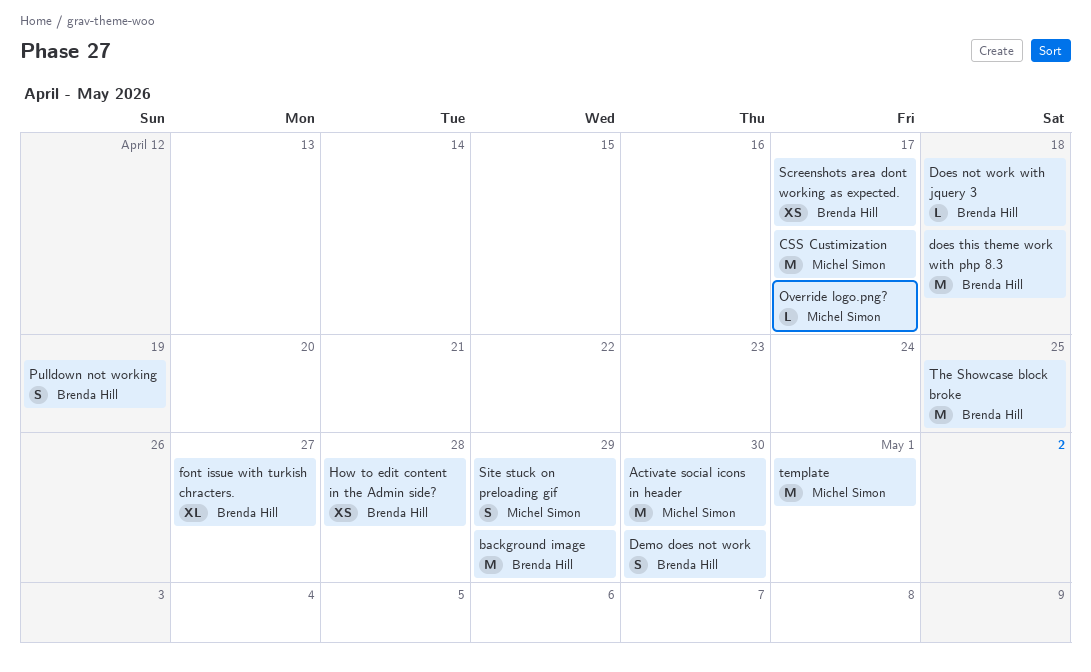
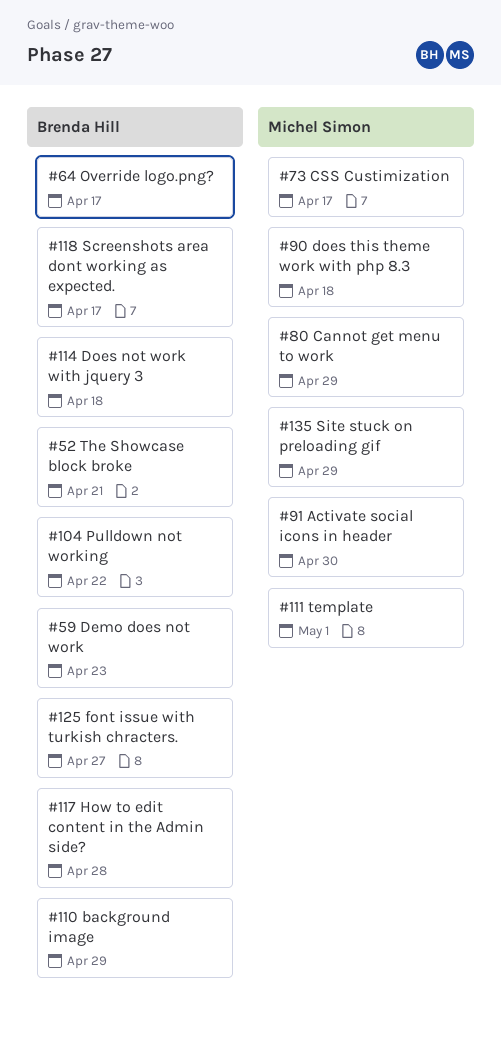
Cannot get menu to work: none -> present
Demo does not work, due: Apr 30 -> Apr 23
does this theme work with php 8.3, owner: Brenda Hill -> Michel Simon
Override logo.png?, owner: Michel Simon -> Brenda Hill
Pulldown not working, due: Apr 19 -> Apr 22
The Showcase block broke, due: Apr 25 -> Apr 21

